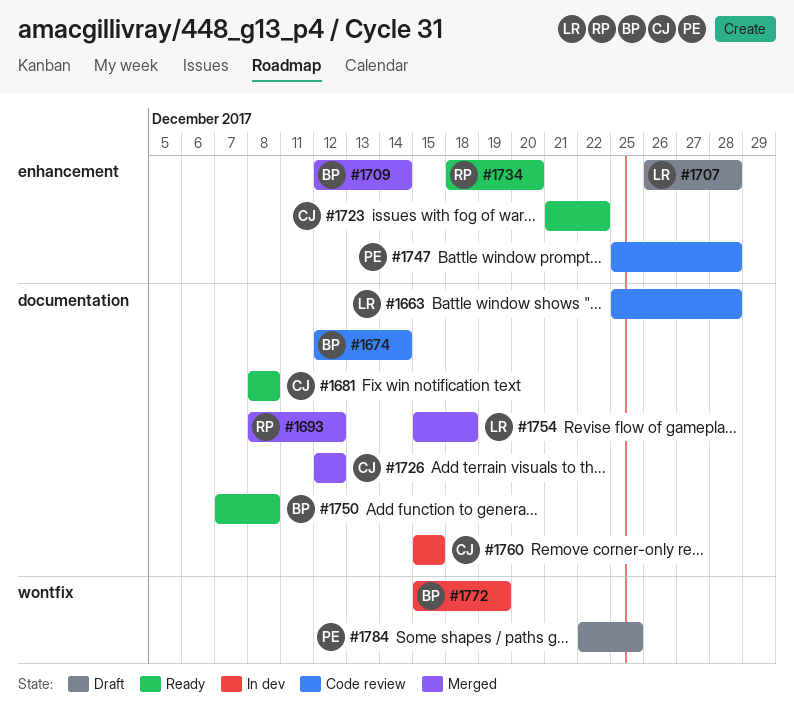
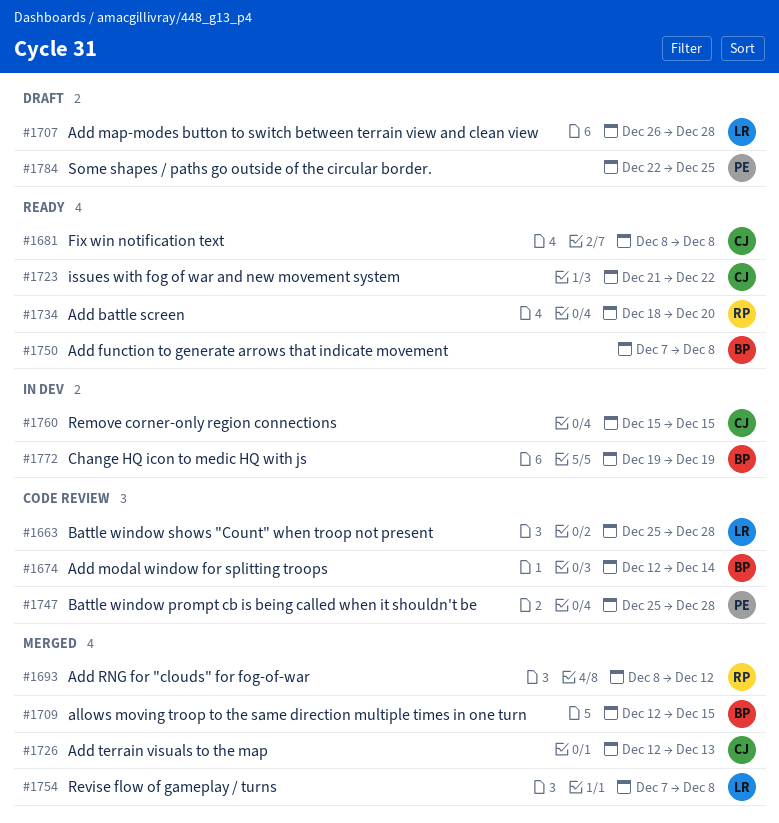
#1709, due: Dec 14 -> Dec 15
#1726, due: Dec 12 -> Dec 13
#1754, start: Dec 15 -> Dec 7
#1754, due: Dec 18 -> Dec 8
#1772, start: Dec 15 -> Dec 19

